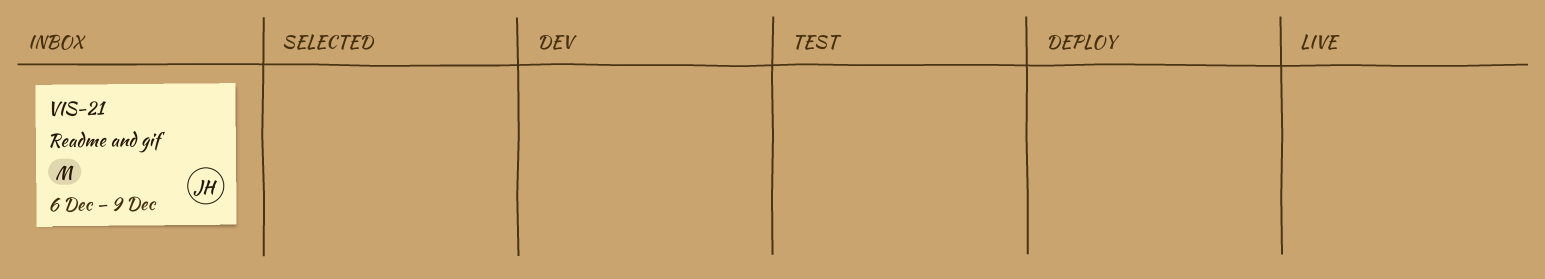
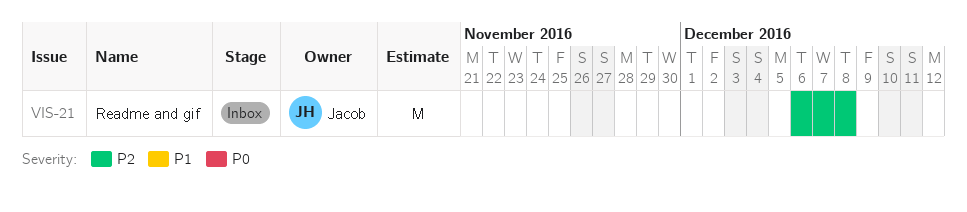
VIS-21, due: Dec 9 -> Dec 8

